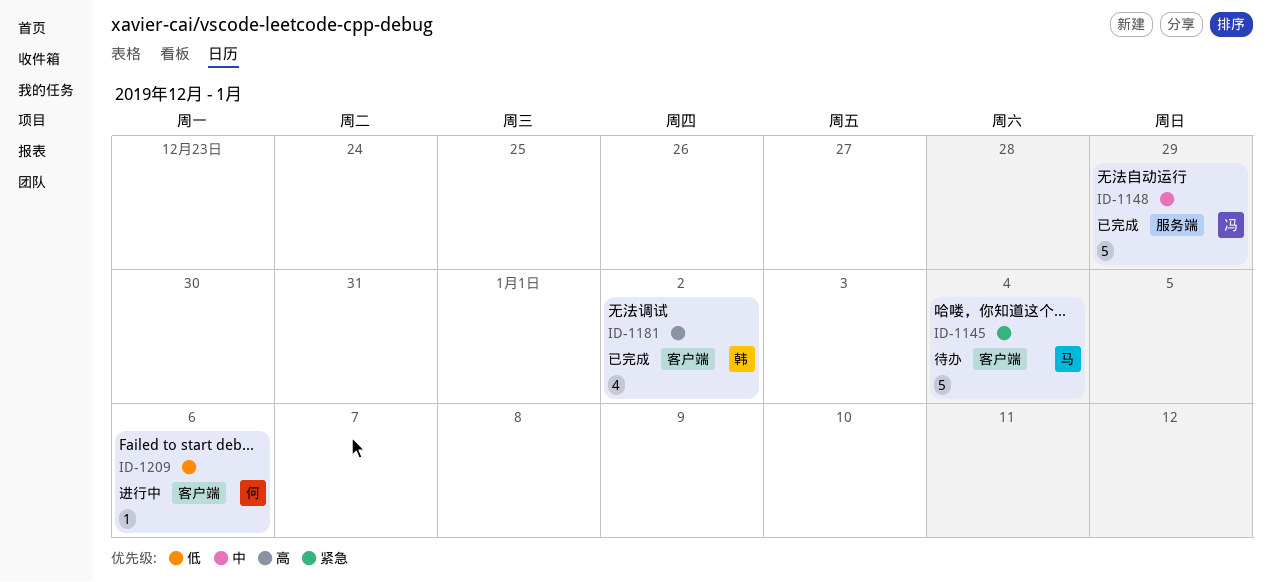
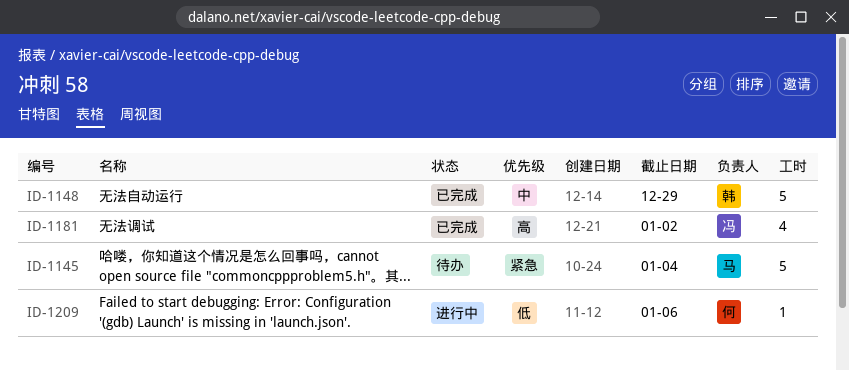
ID-1148, owner: 冯 -> 韩
ID-1181, owner: 韩 -> 冯

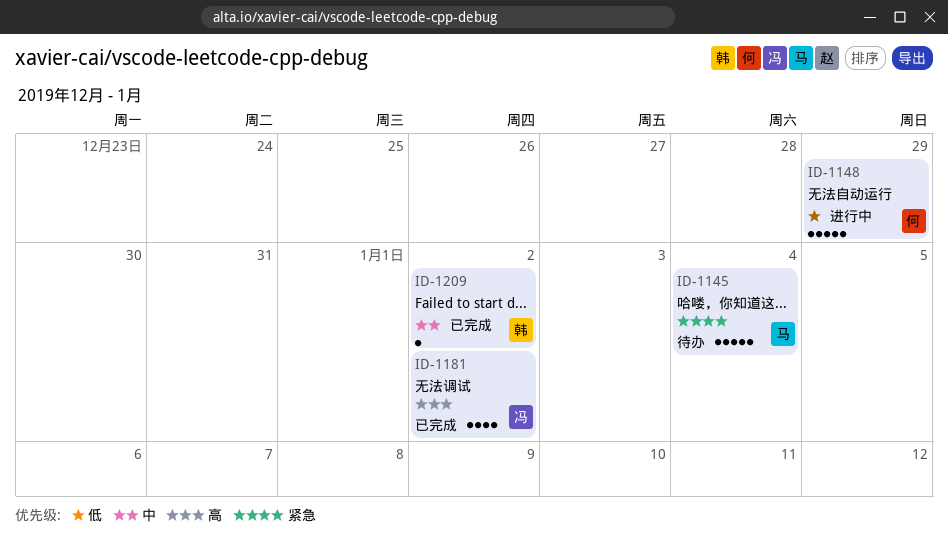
ID-1148, status: 已完成 -> 进行中
ID-1148, owner: 韩 -> 何
ID-1148, priority: 中 -> 低
ID-1209, status: 进行中 -> 已完成
ID-1209, owner: 何 -> 韩
ID-1209, priority: 低 -> 中
ID-1209, due: Jan 6 -> Jan 2

